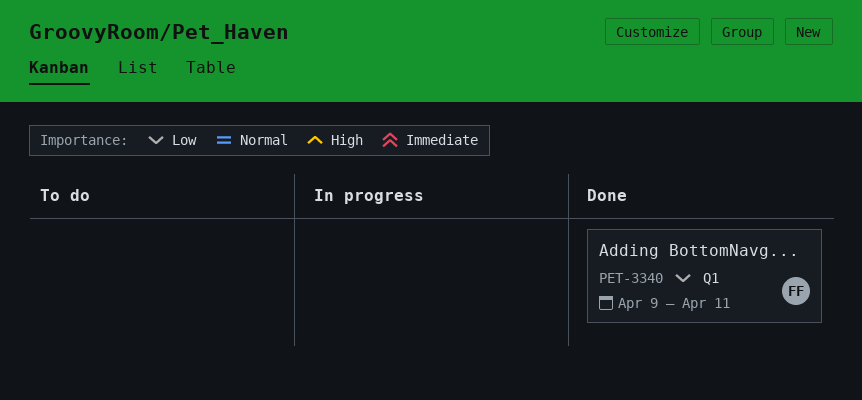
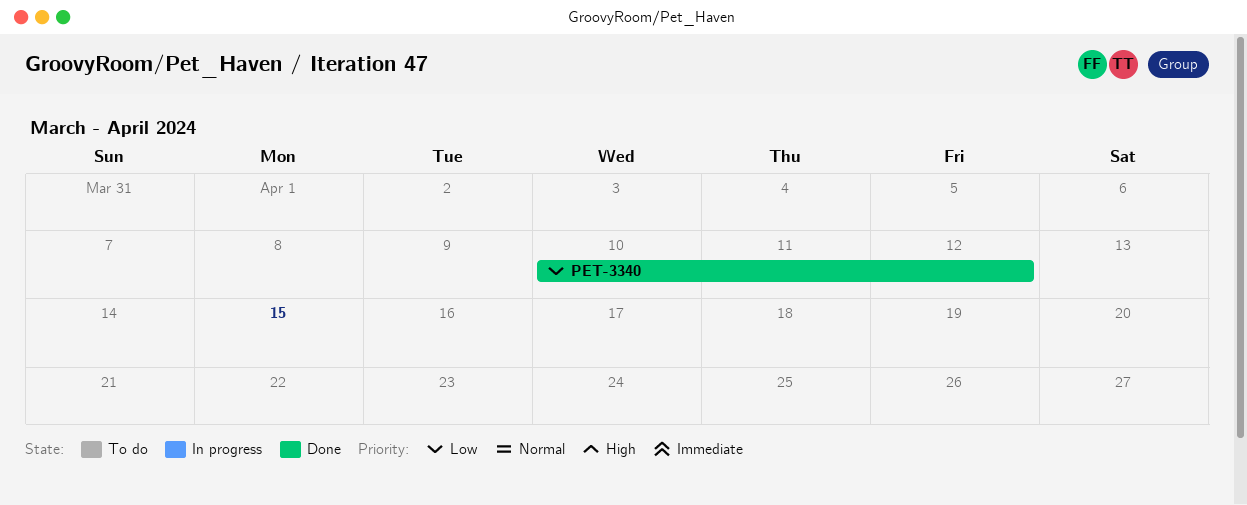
PET-3340, start: Apr 9 -> Apr 10
PET-3340, due: Apr 11 -> Apr 12

